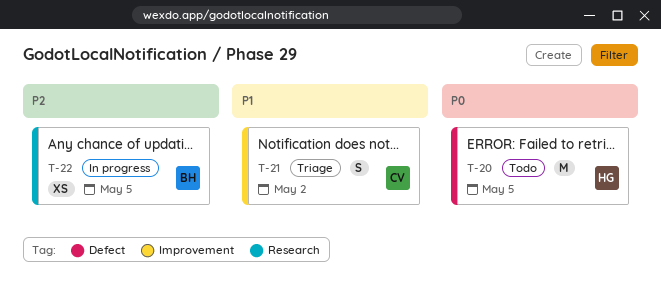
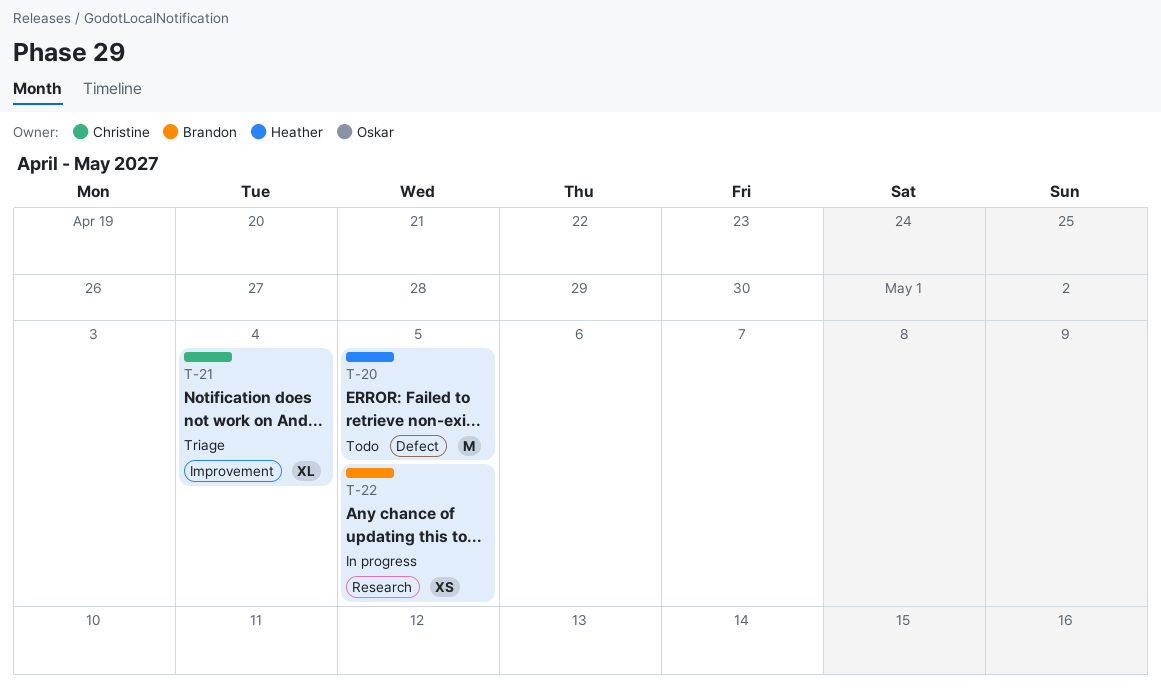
T-21, estimate: S -> XL
T-21, due: May 2 -> May 4

